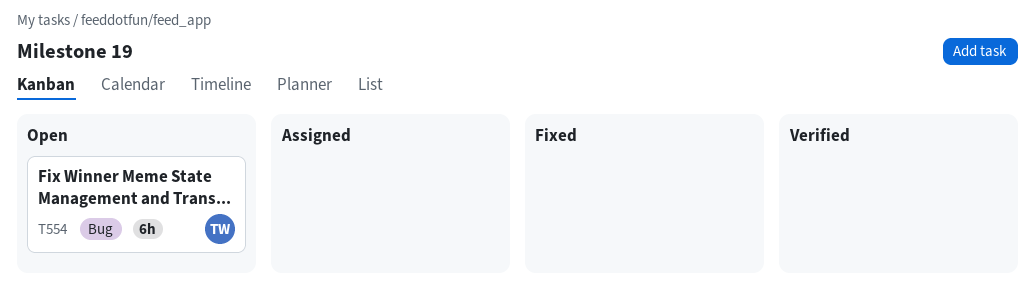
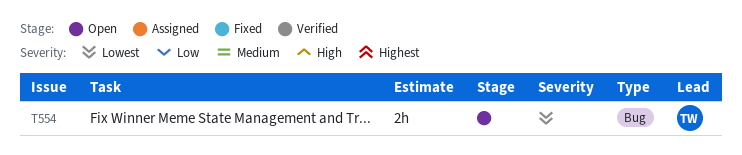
T554, estimate: 6h -> 2h

